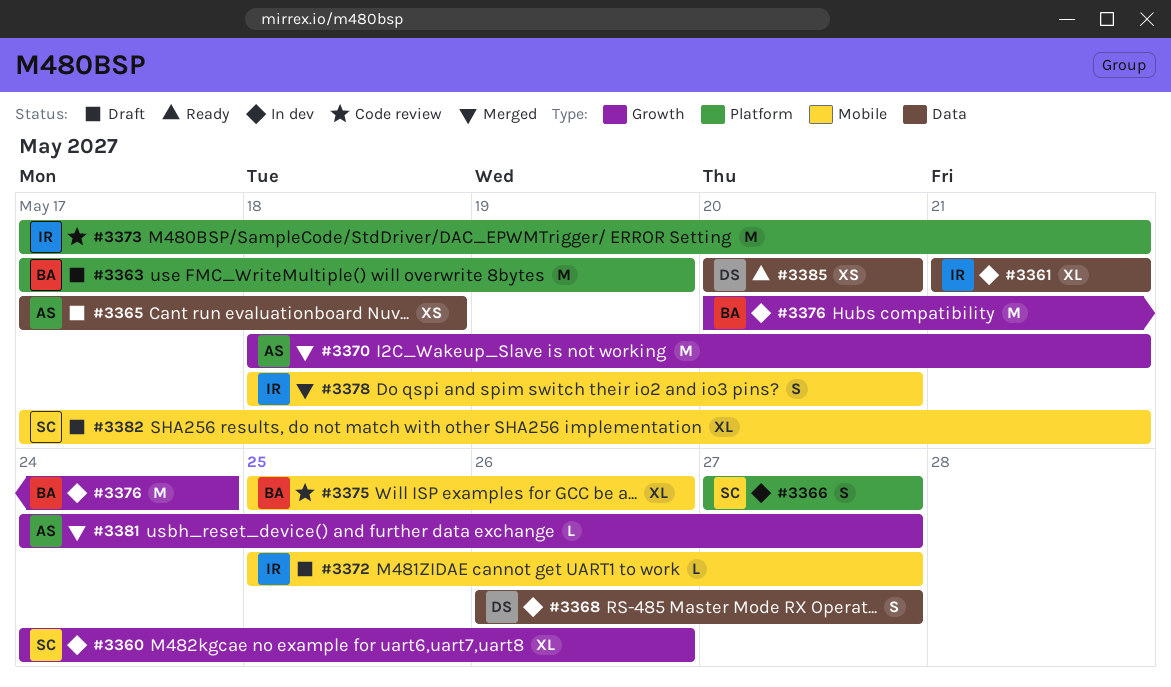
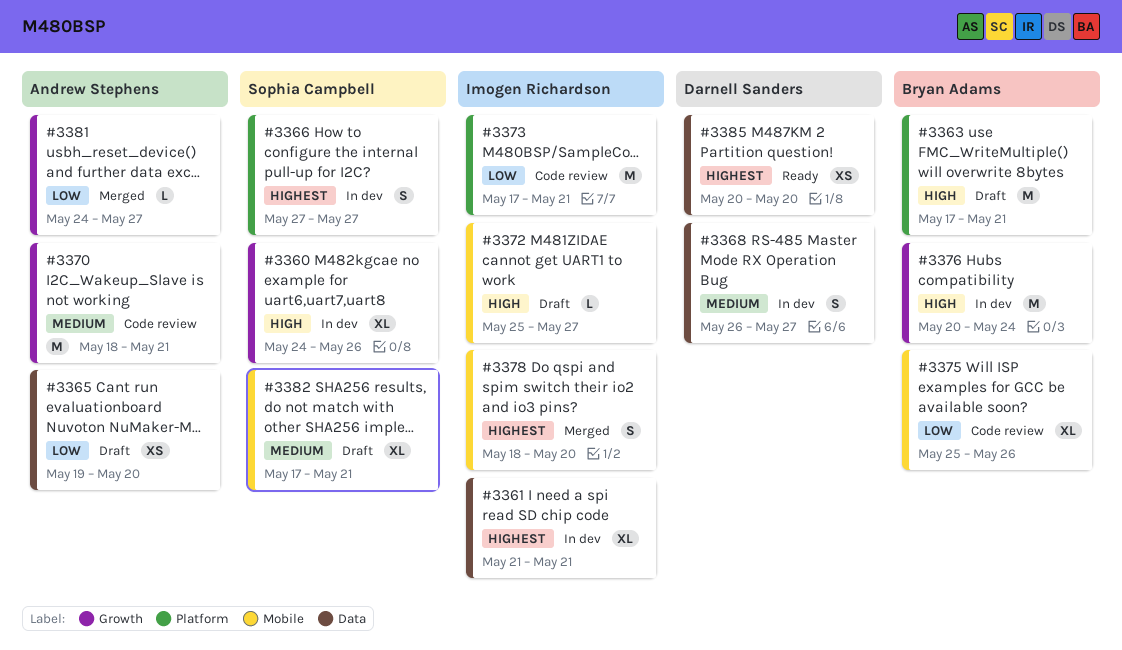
#3363, due: May 19 -> May 21
#3365, start: May 17 -> May 19
#3365, due: May 18 -> May 20
#3370, status: Merged -> Code review

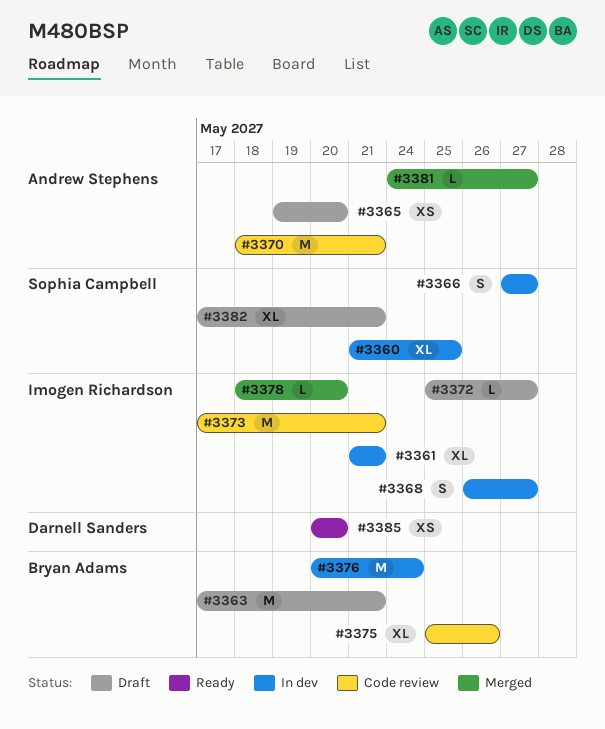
#3360, start: May 24 -> May 21
#3360, due: May 26 -> May 25
#3368, owner: Darnell Sanders -> Imogen Richardson
#3378, estimate: S -> L

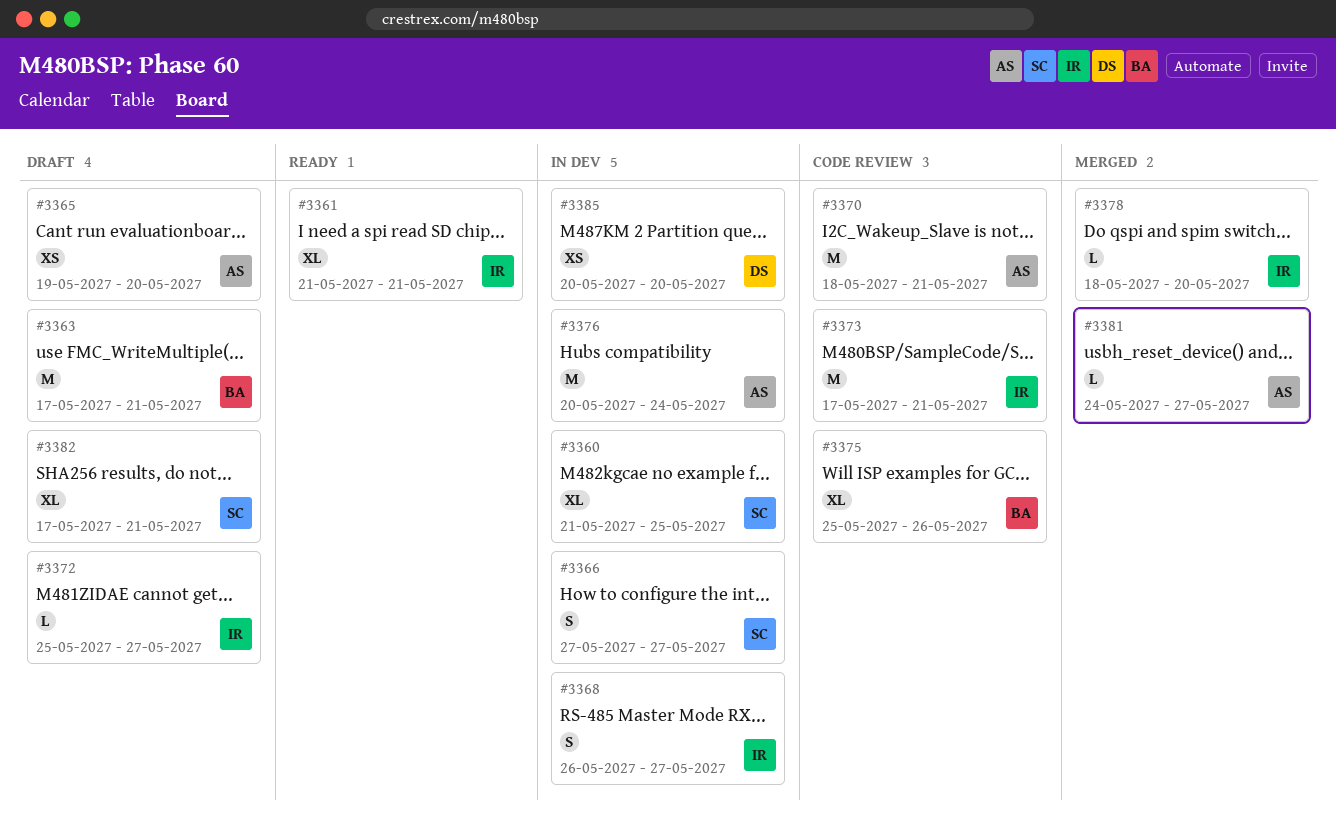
#3361, status: In dev -> Ready
#3376, owner: Bryan Adams -> Andrew Stephens
#3385, status: Ready -> In dev

